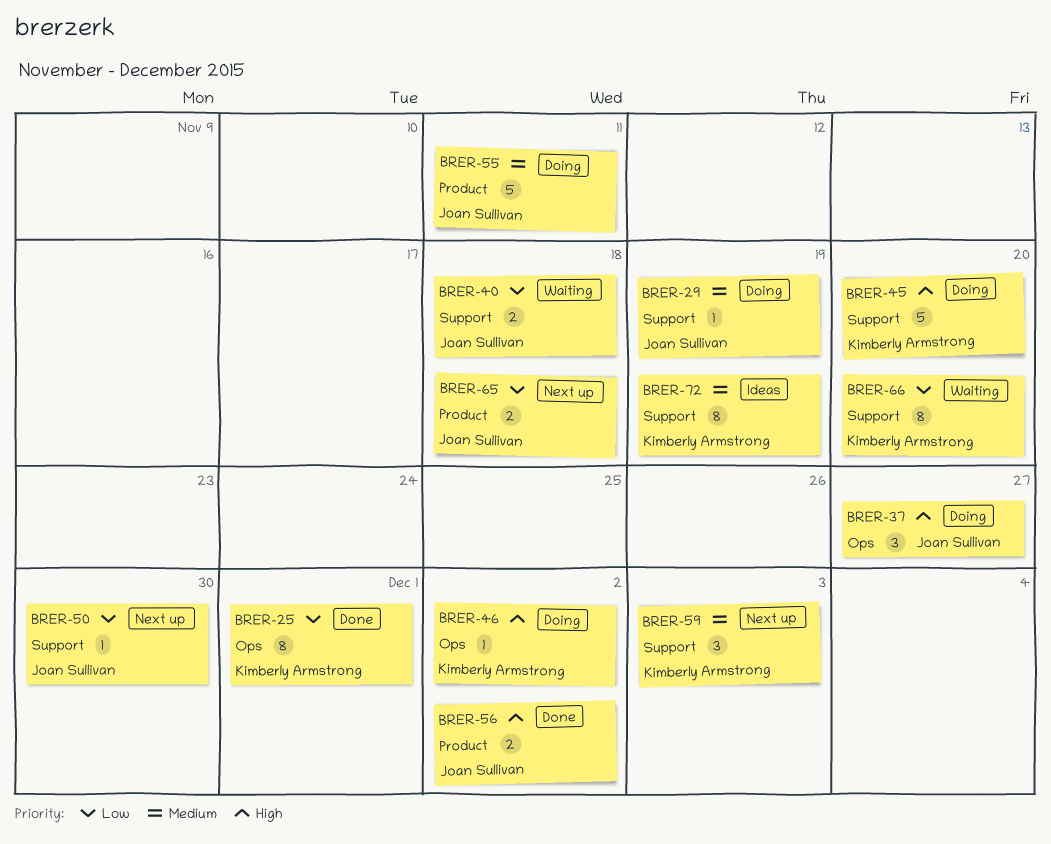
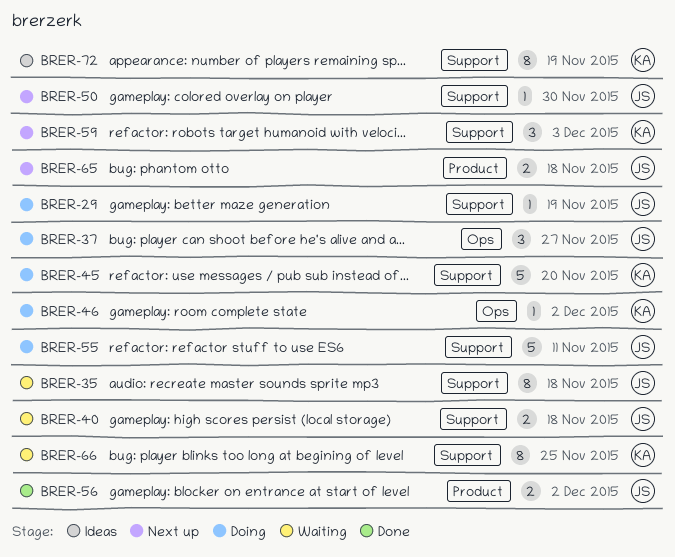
BRER-25: present -> none
BRER-35: none -> present
BRER-55, label: Product -> Support
BRER-66, due: Nov 20 -> Nov 25

